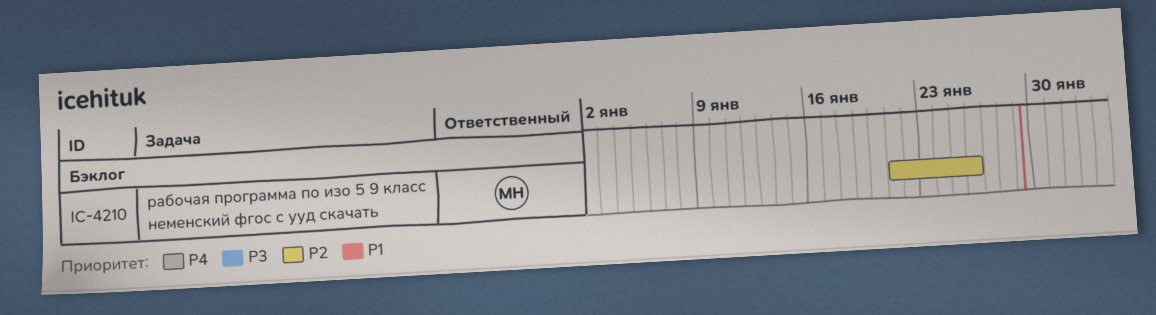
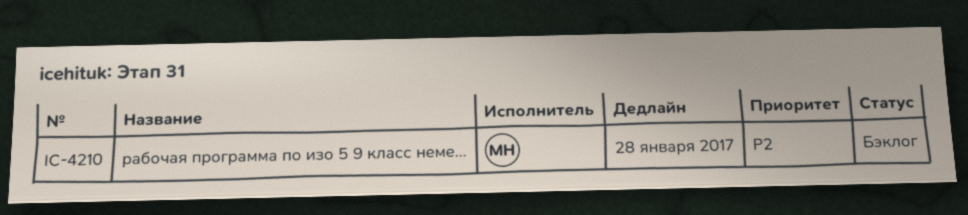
IC-4210, due: Jan 26 -> Jan 28

